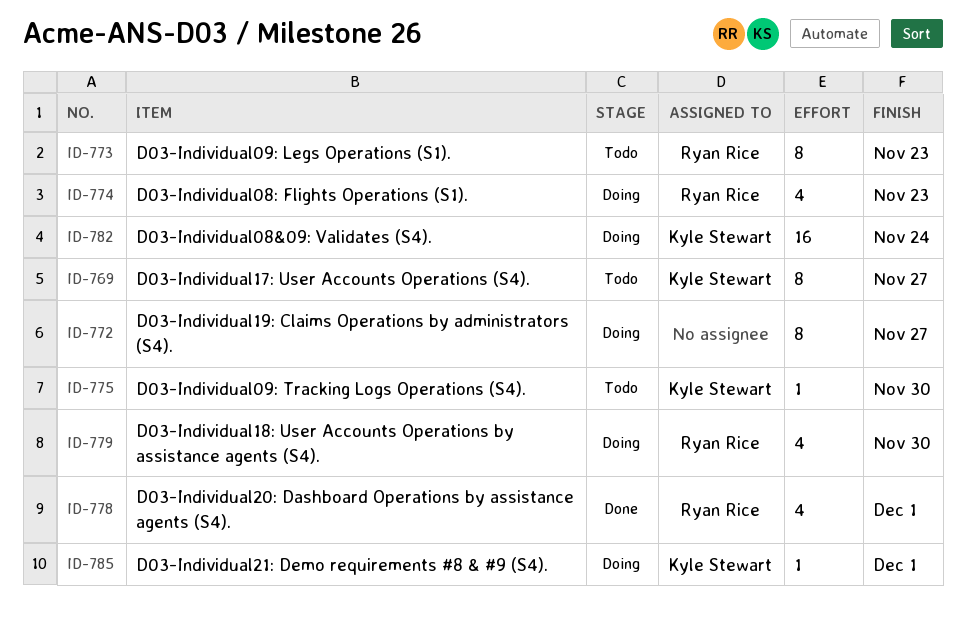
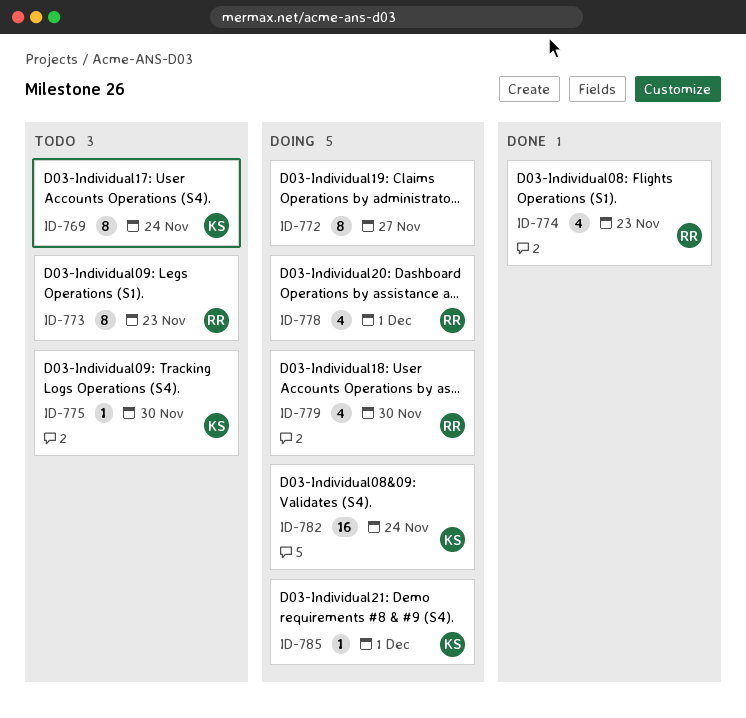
ID-769, due: Nov 27 -> Nov 24
ID-774, status: Doing -> Done
ID-778, status: Done -> Doing

